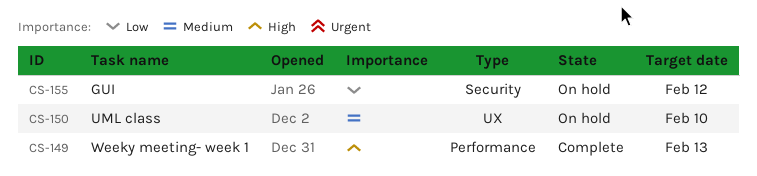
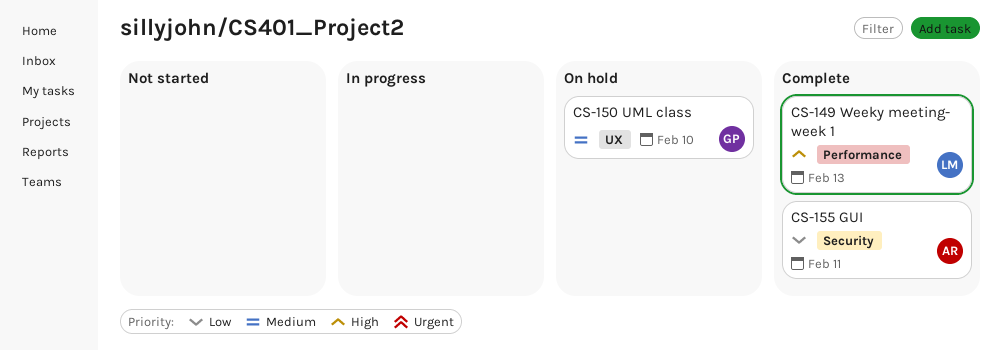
CS-155, status: On hold -> Complete
CS-155, due: Feb 12 -> Feb 11

